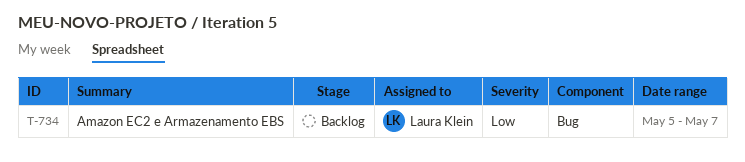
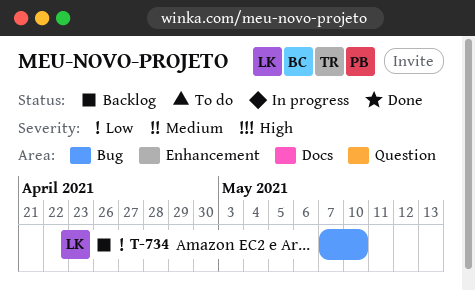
T-734, start: May 5 -> May 7
T-734, due: May 7 -> May 10

